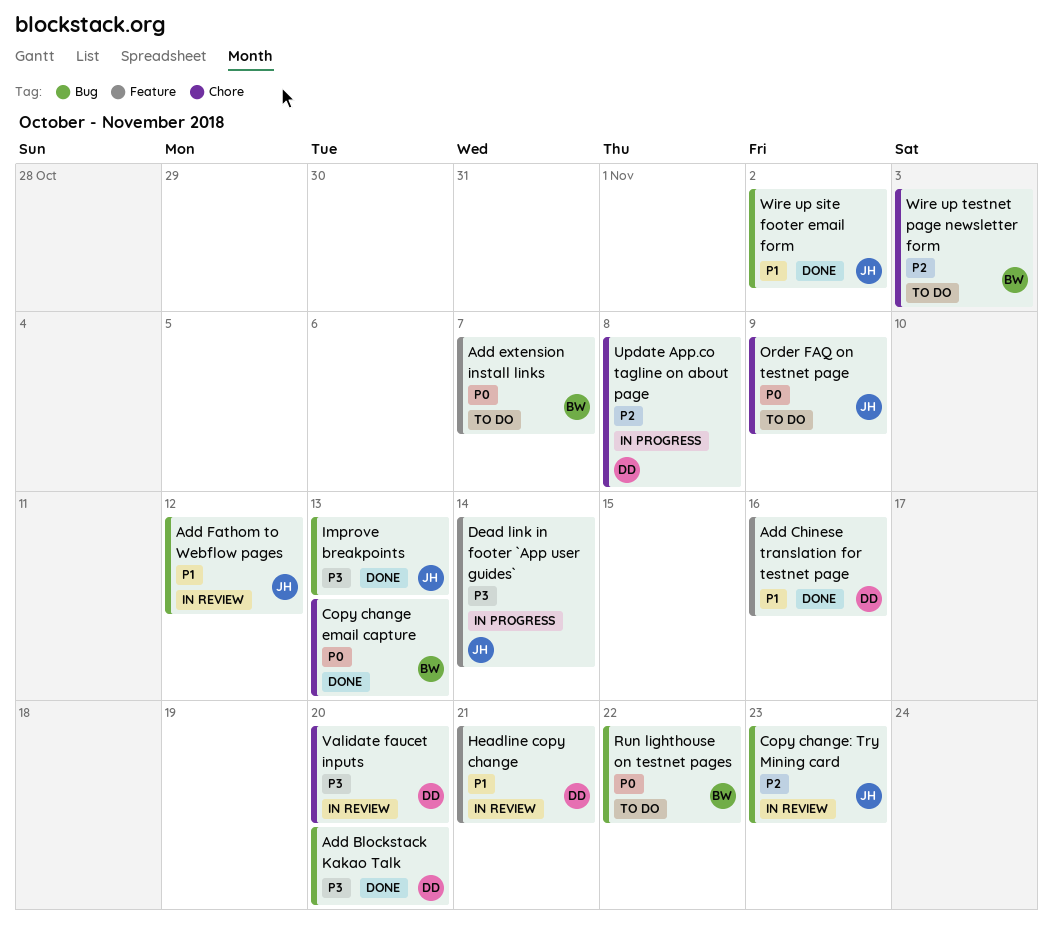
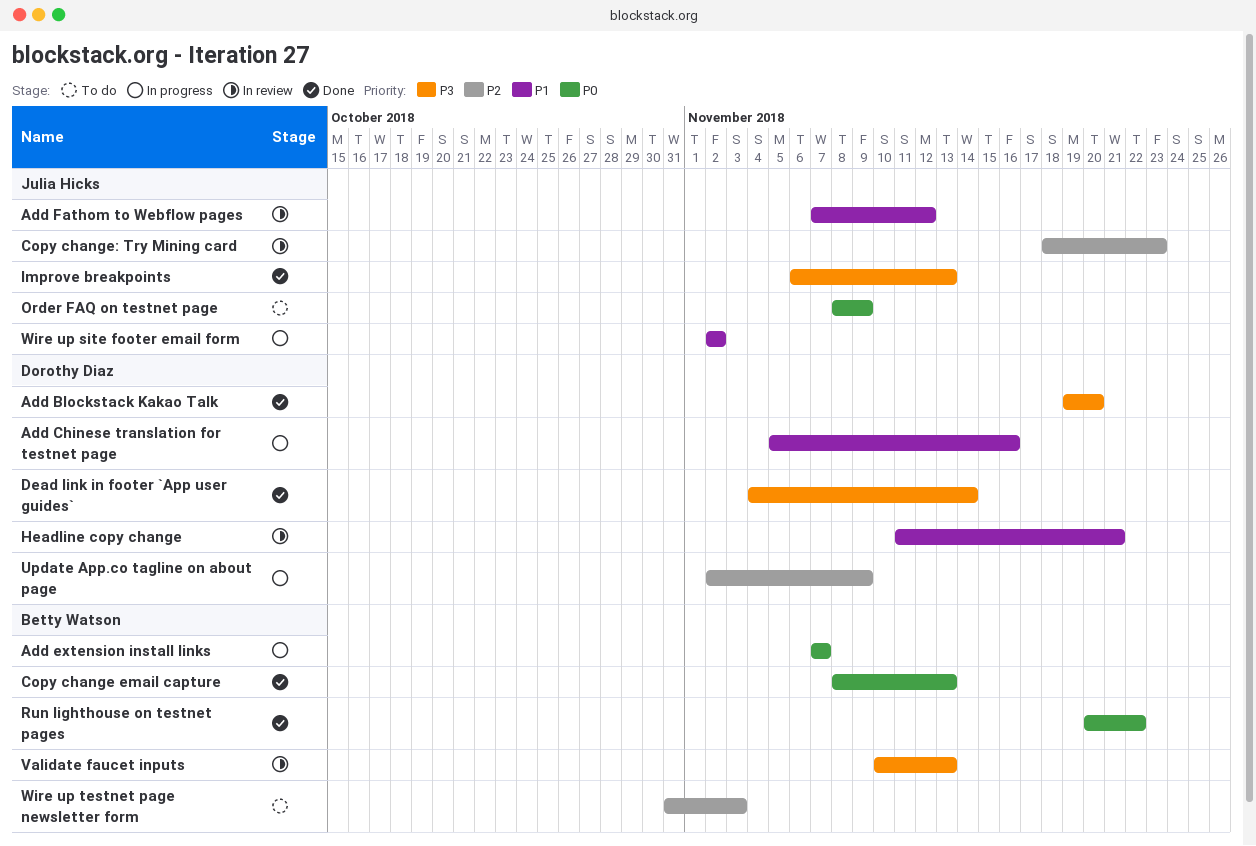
Add Chinese translation for testnet page, status: Done -> In progress
Add extension install links, status: To do -> In progress
Dead link in footer `App user guides`, status: In progress -> Done
Dead link in footer `App user guides`, owner: Julia Hicks -> Dorothy Diaz
Run lighthouse on testnet pages, status: To do -> Done
Update App.co tagline on about page, due: Nov 8 -> Nov 9
Validate faucet inputs, owner: Dorothy Diaz -> Betty Watson
Validate faucet inputs, due: Nov 20 -> Nov 13
Wire up site footer email form, status: Done -> In progress

